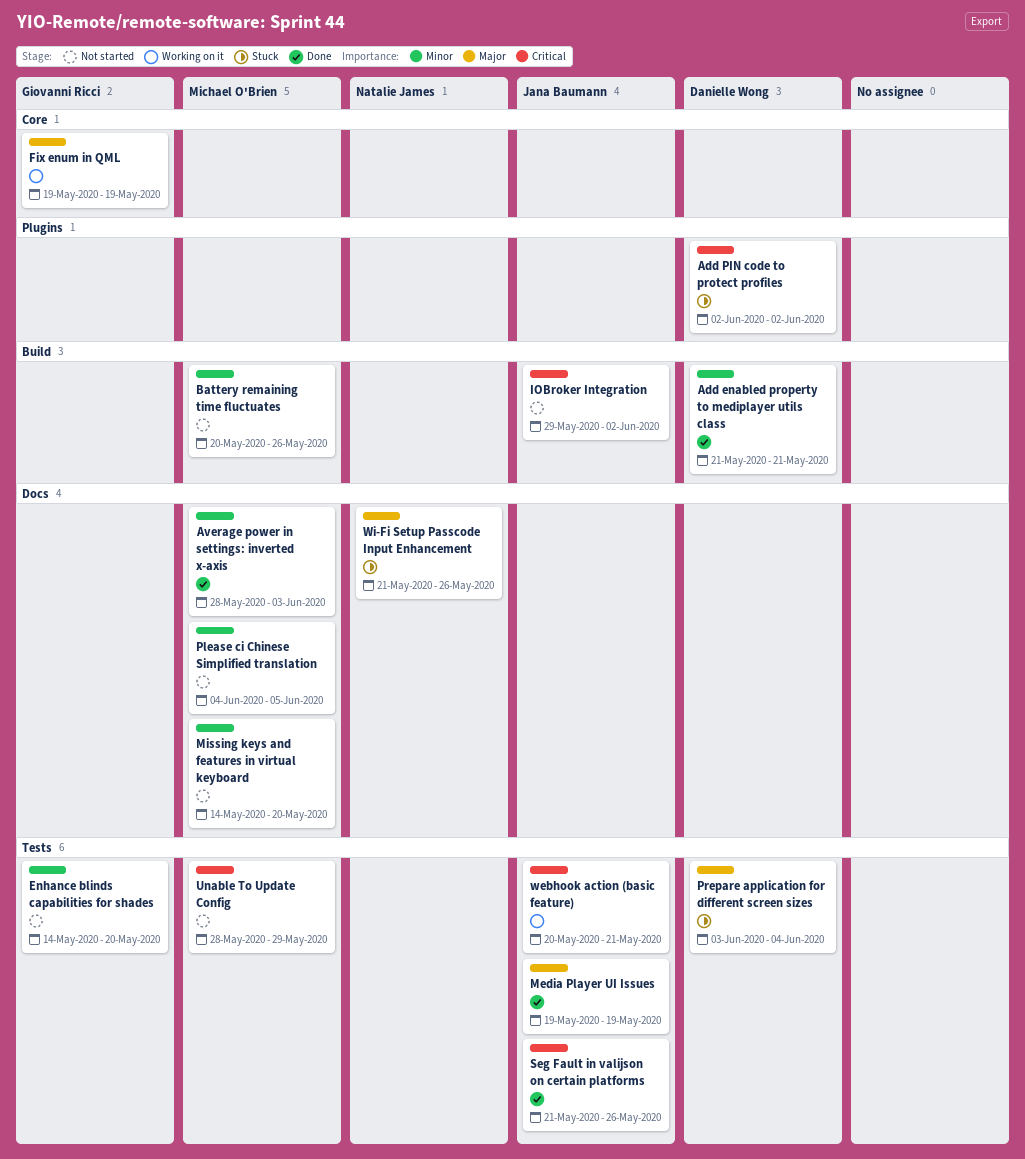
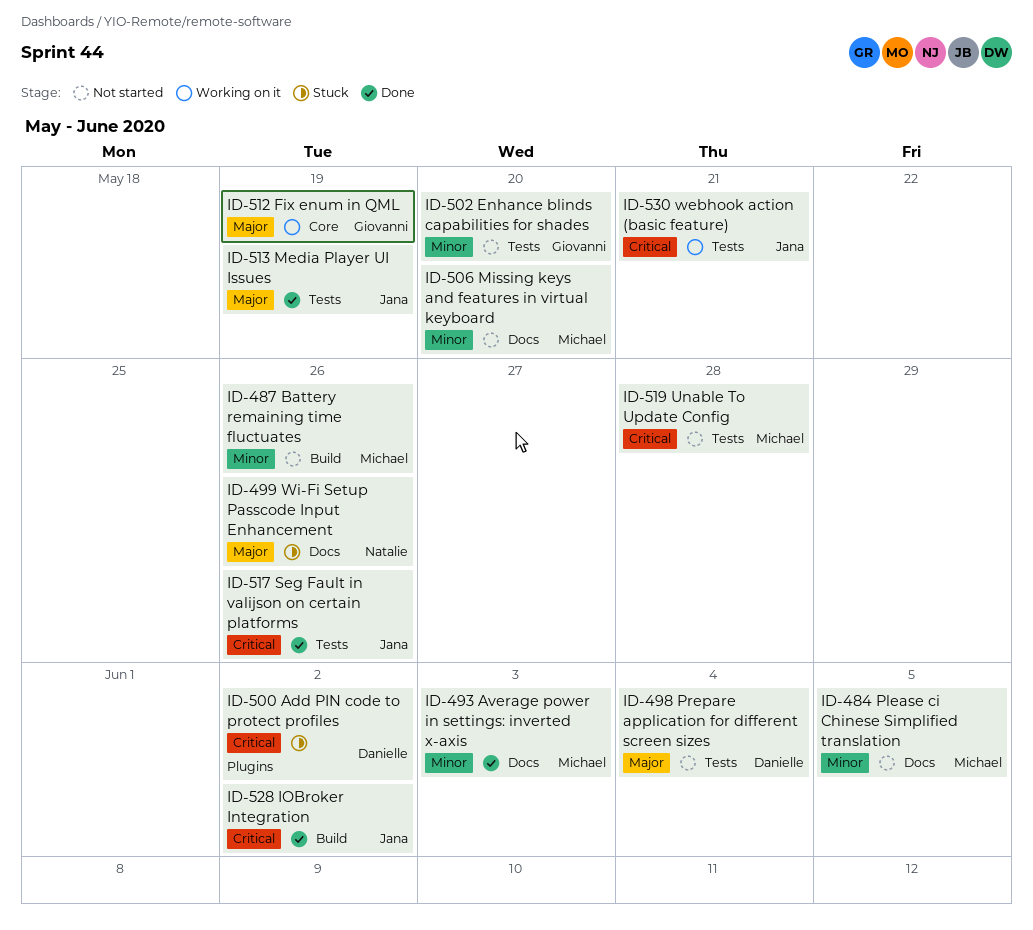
Add enabled property to mediplayer utils class: present -> none
IOBroker Integration, status: Not started -> Done
Prepare application for different screen sizes, status: Stuck -> Not started
Unable To Update Config, due: May 29 -> May 28

